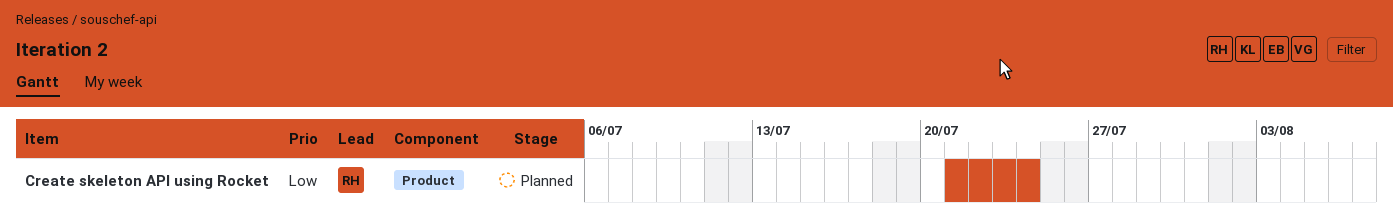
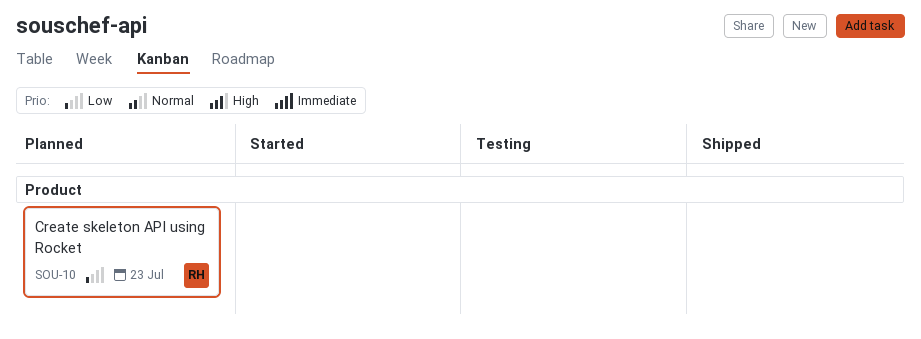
Create skeleton API using Rocket, due: Jul 24 -> Jul 23

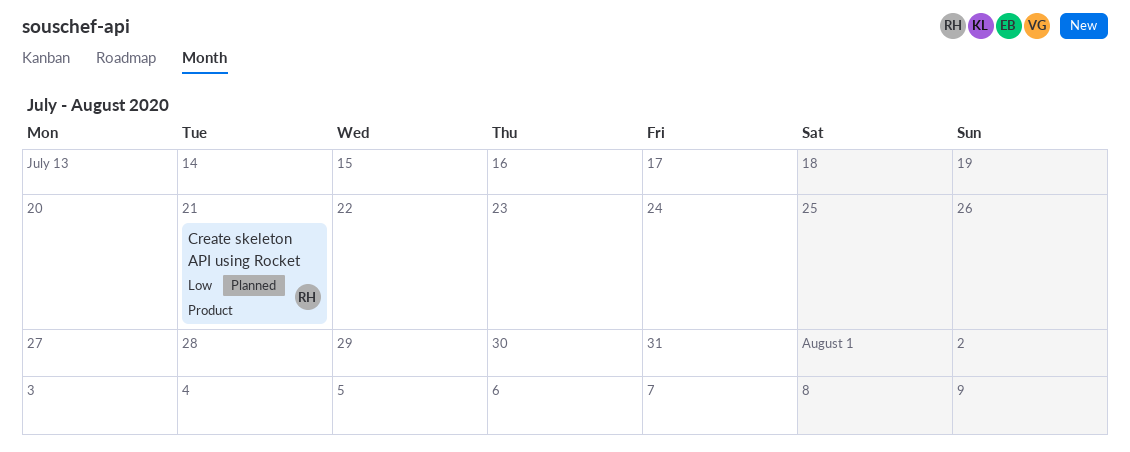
Create skeleton API using Rocket, due: Jul 23 -> Jul 21

